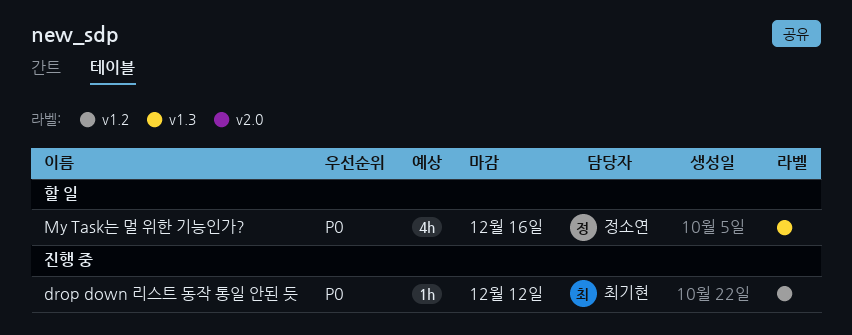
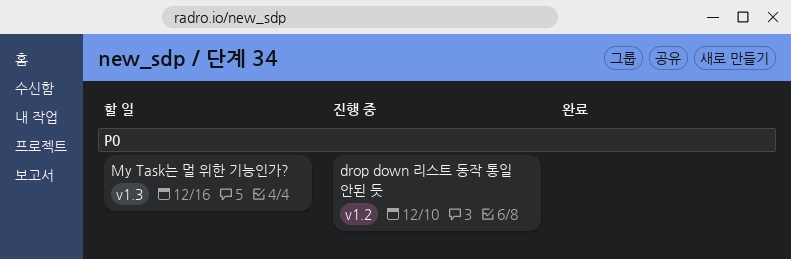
drop down 리스트 동작 통일 안된 듯, due: Dec 12 -> Dec 10

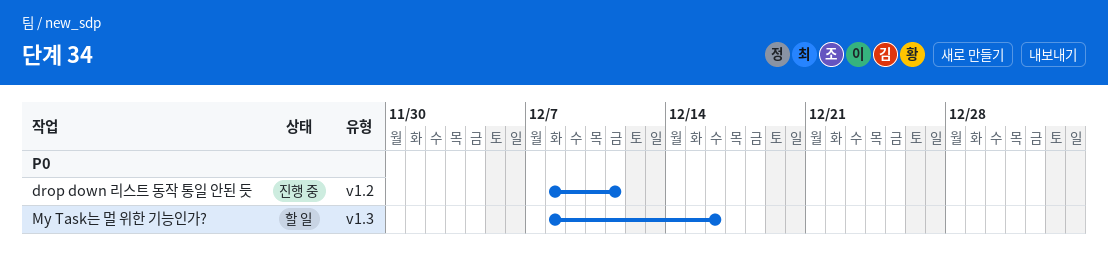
drop down 리스트 동작 통일 안된 듯, due: Dec 10 -> Dec 11

